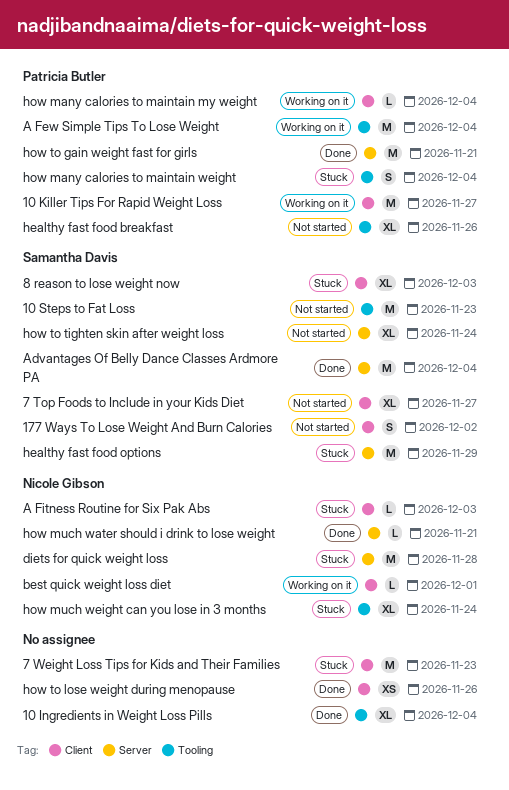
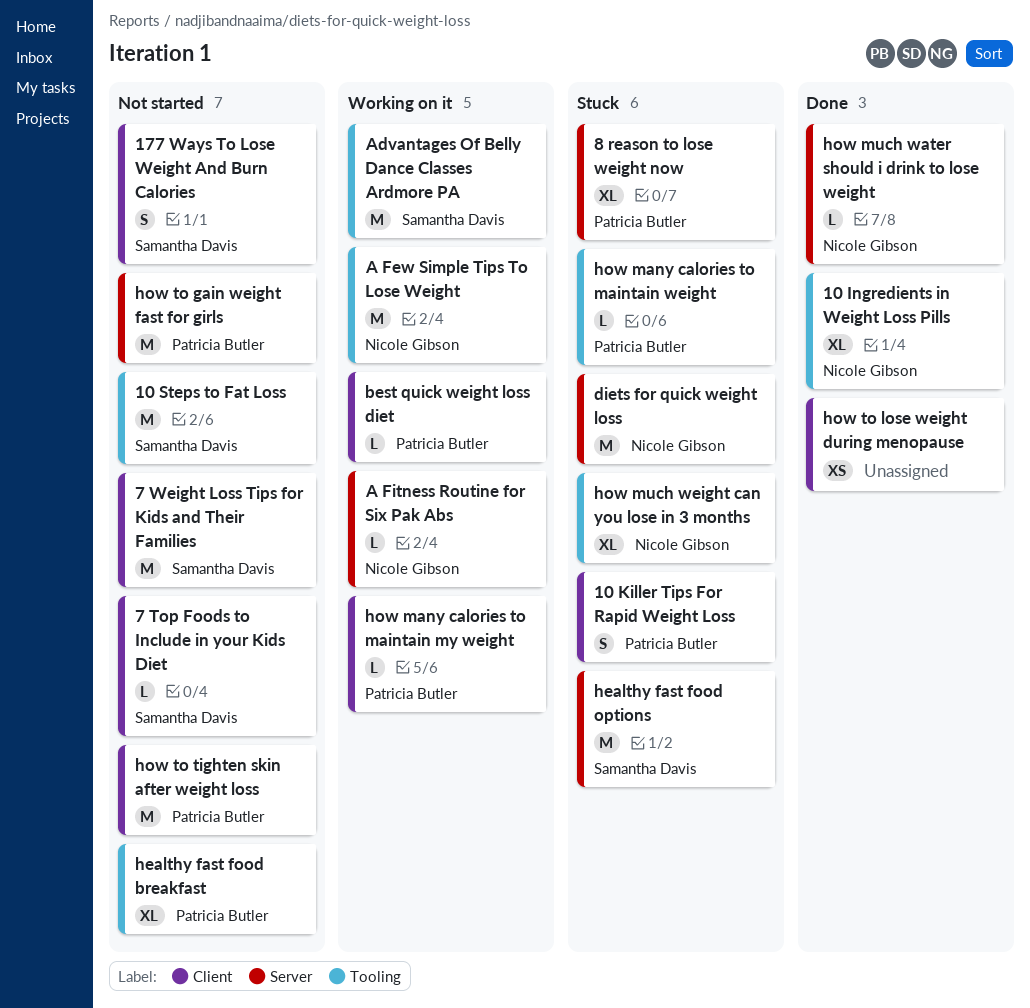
10 Ingredients in Weight Loss Pills, owner: none -> Nicole Gibson
10 Killer Tips For Rapid Weight Loss, status: Working on it -> Stuck
10 Killer Tips For Rapid Weight Loss, estimate: M -> S
7 Top Foods to Include in your Kids Diet, estimate: XL -> L
7 Weight Loss Tips for Kids and Their Families, status: Stuck -> Not started
7 Weight Loss Tips for Kids and Their Families, owner: none -> Samantha Davis
8 reason to lose weight now, owner: Samantha Davis -> Patricia Butler
8 reason to lose weight now, label: Client -> Server
A Few Simple Tips To Lose Weight, owner: Patricia Butler -> Nicole Gibson
A Fitness Routine for Six Pak Abs, status: Stuck -> Working on it
A Fitness Routine for Six Pak Abs, label: Client -> Server
Advantages Of Belly Dance Classes Ardmore PA, status: Done -> Working on it
Advantages Of Belly Dance Classes Ardmore PA, label: Server -> Tooling
best quick weight loss diet, owner: Nicole Gibson -> Patricia Butler
how many calories to maintain weight, estimate: S -> L
how to gain weight fast for girls, status: Done -> Not started
how to tighten skin after weight loss, owner: Samantha Davis -> Patricia Butler
how to tighten skin after weight loss, label: Server -> Client
how to tighten skin after weight loss, estimate: XL -> M

